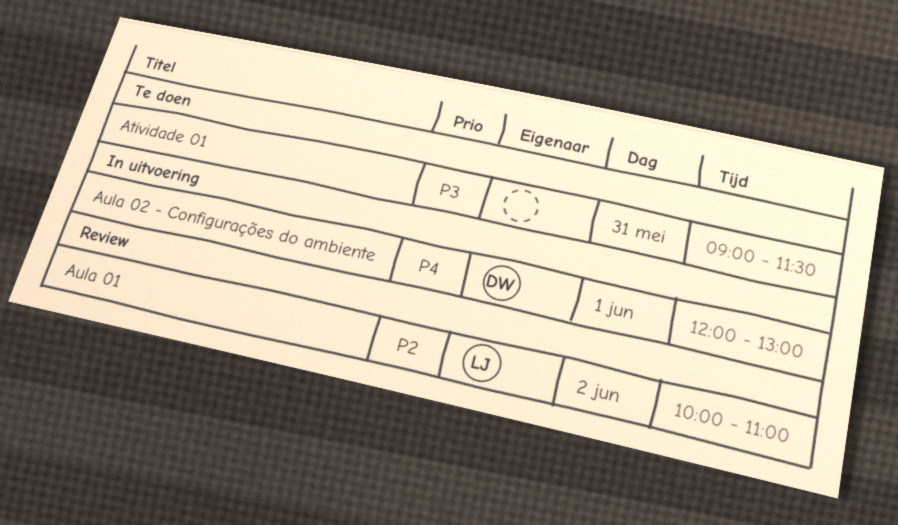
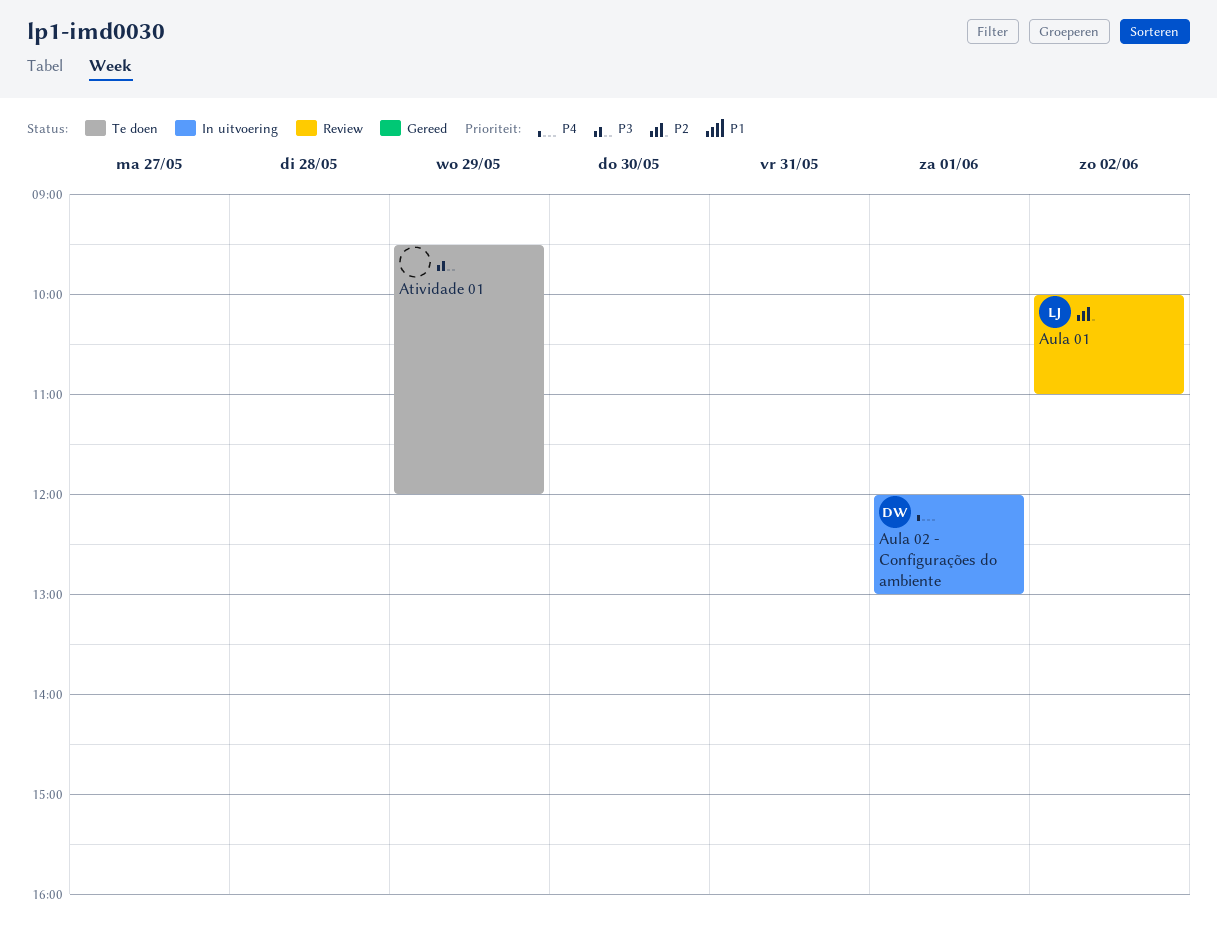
Atividade 01, day: May 31 -> May 29
Atividade 01, begins: 09:00 -> 09:30
Atividade 01, ends: 11:30 -> 12:00

